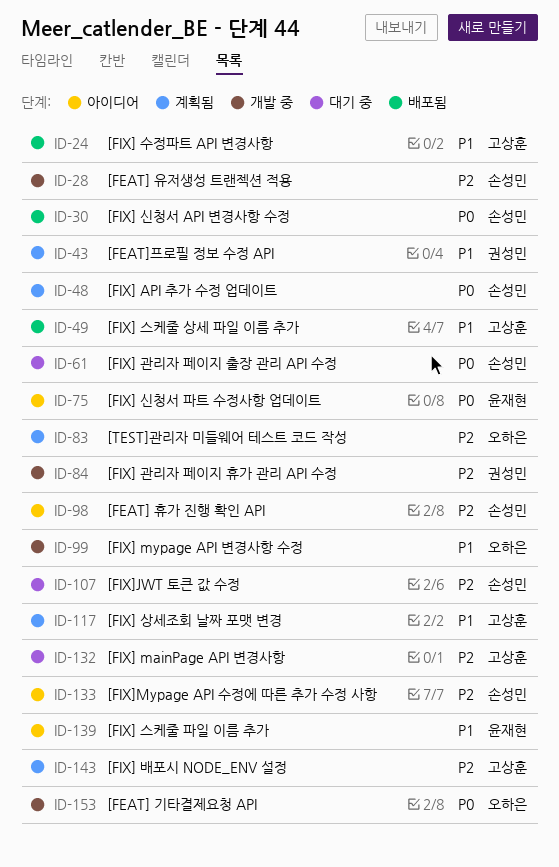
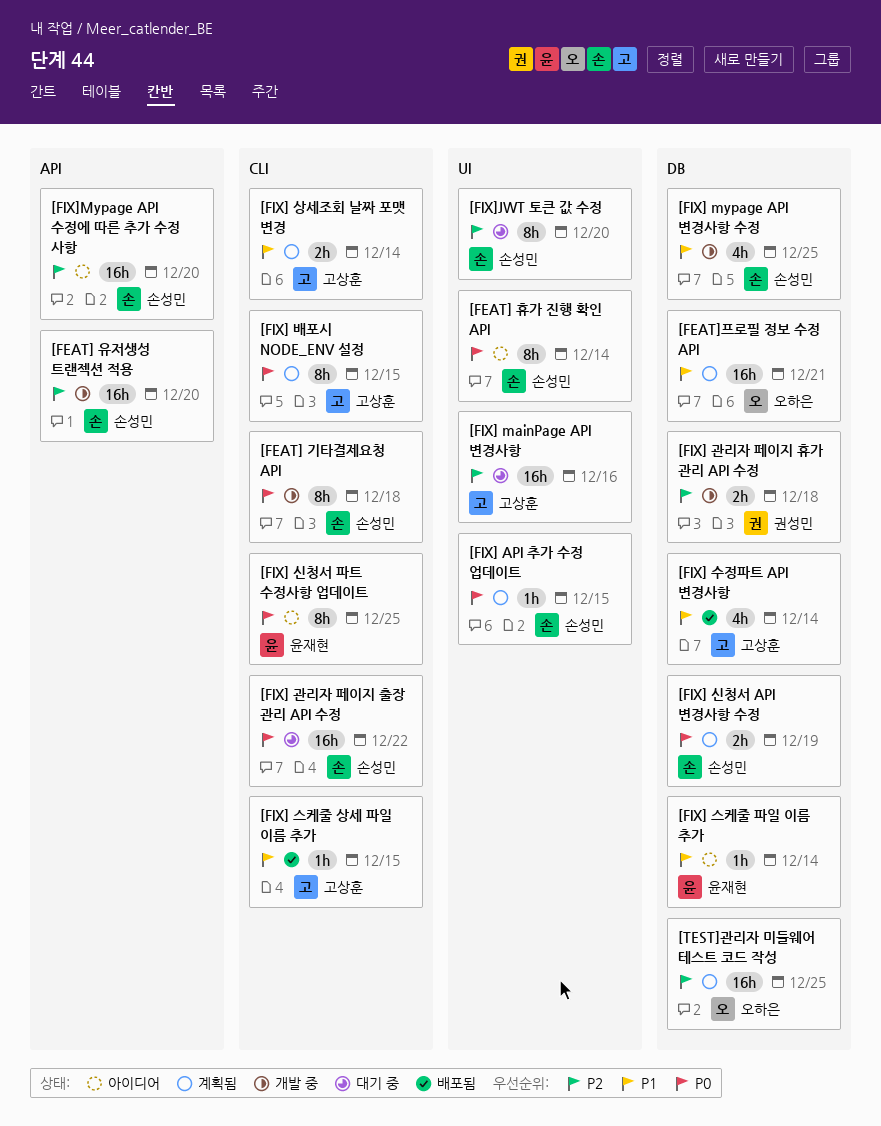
[FEAT] 기타결제요청 API, owner: 오하은 -> 손성민
[FEAT] 휴가 진행 확인 API, priority: P2 -> P0
[FEAT]프로필 정보 수정 API, owner: 권성민 -> 오하은
[FIX] mypage API 변경사항 수정, owner: 오하은 -> 손성민
[FIX] 배포시 NODE_ENV 설정, priority: P2 -> P0
[FIX] 신청서 API 변경사항 수정, status: 배포됨 -> 계획됨

